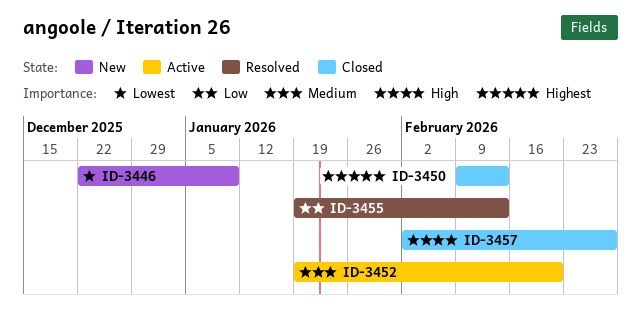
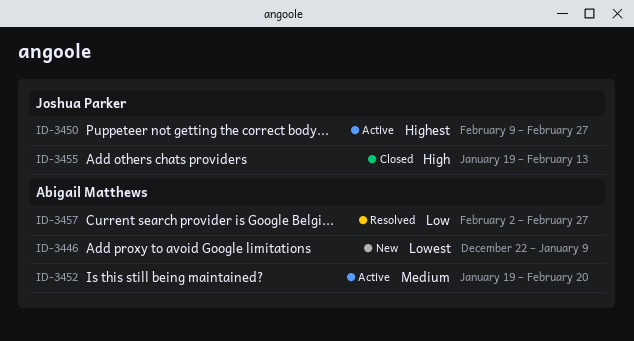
ID-3450, status: Closed -> Active
ID-3450, due: Feb 13 -> Feb 27
ID-3455, status: Resolved -> Closed
ID-3455, priority: Low -> High
ID-3457, status: Closed -> Resolved
ID-3457, priority: High -> Low

